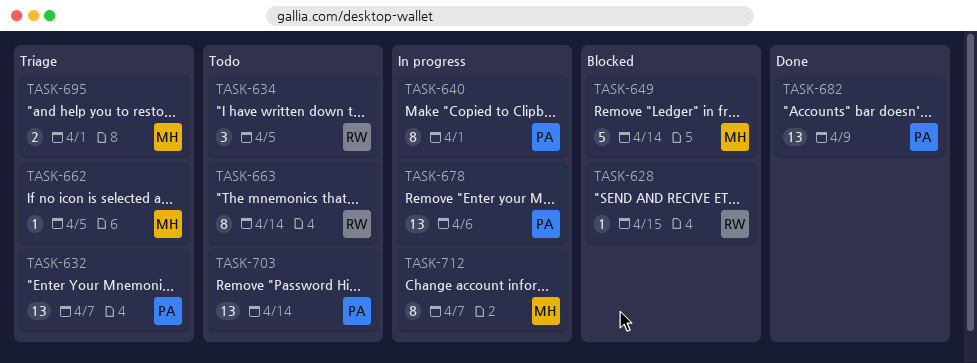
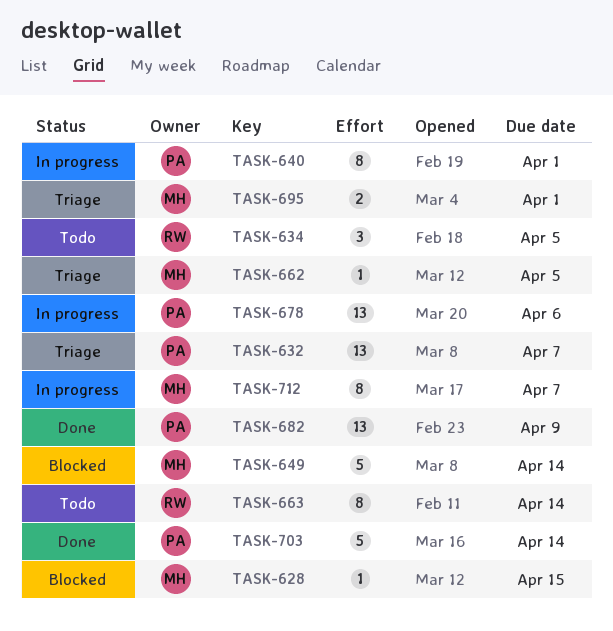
TASK-628, owner: RW -> MH
TASK-703, status: Todo -> Done
TASK-703, estimate: 13 -> 5

